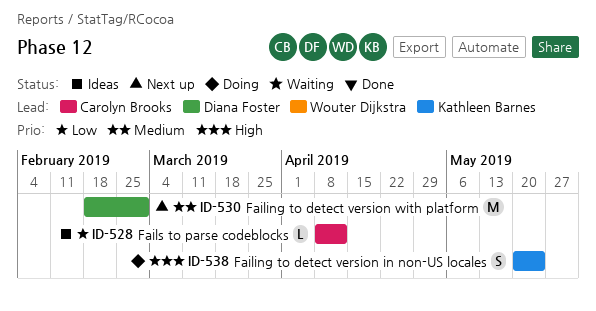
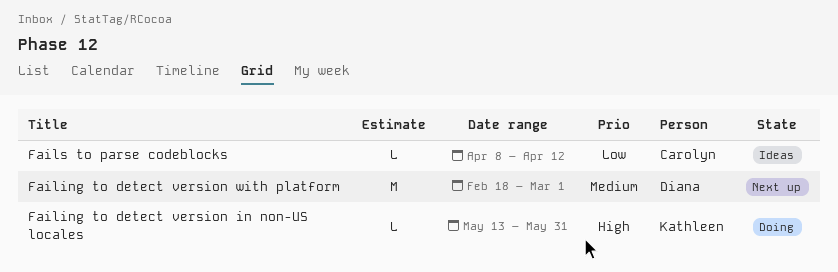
Failing to detect version in non-US locales, estimate: S -> L
Failing to detect version in non-US locales, start: May 20 -> May 13
Failing to detect version in non-US locales, due: May 24 -> May 31

